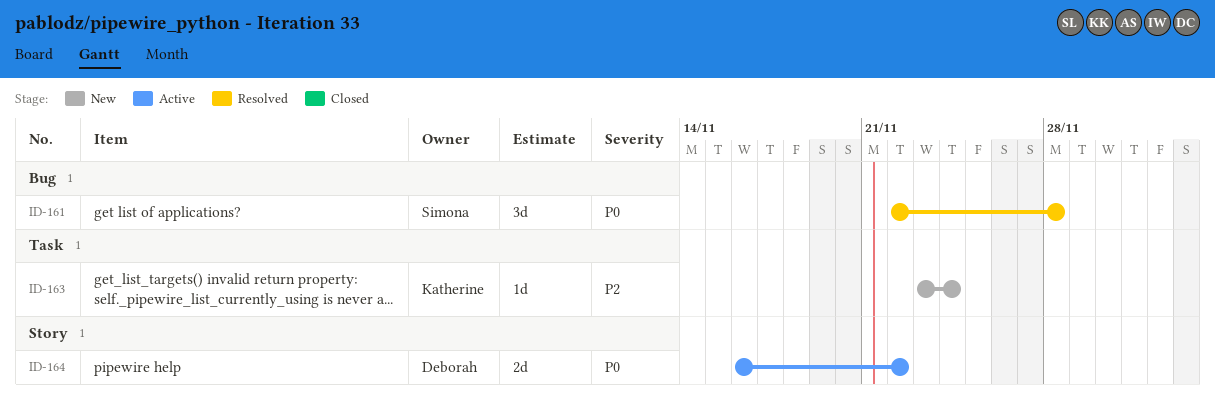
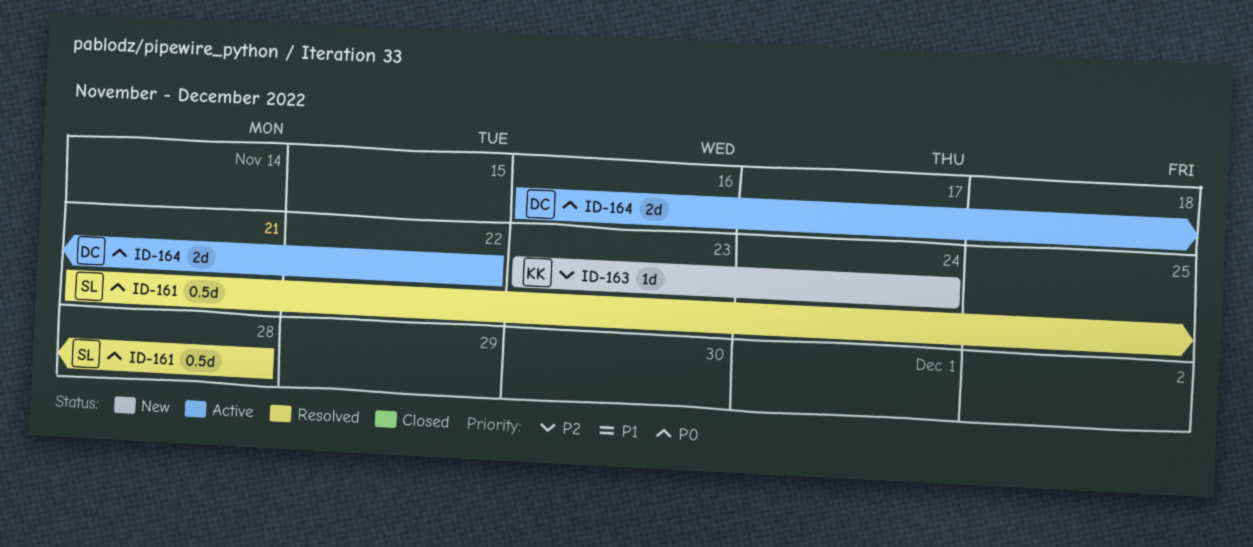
ID-161, estimate: 3d -> 0.5d
ID-161, start: Nov 22 -> Nov 21

